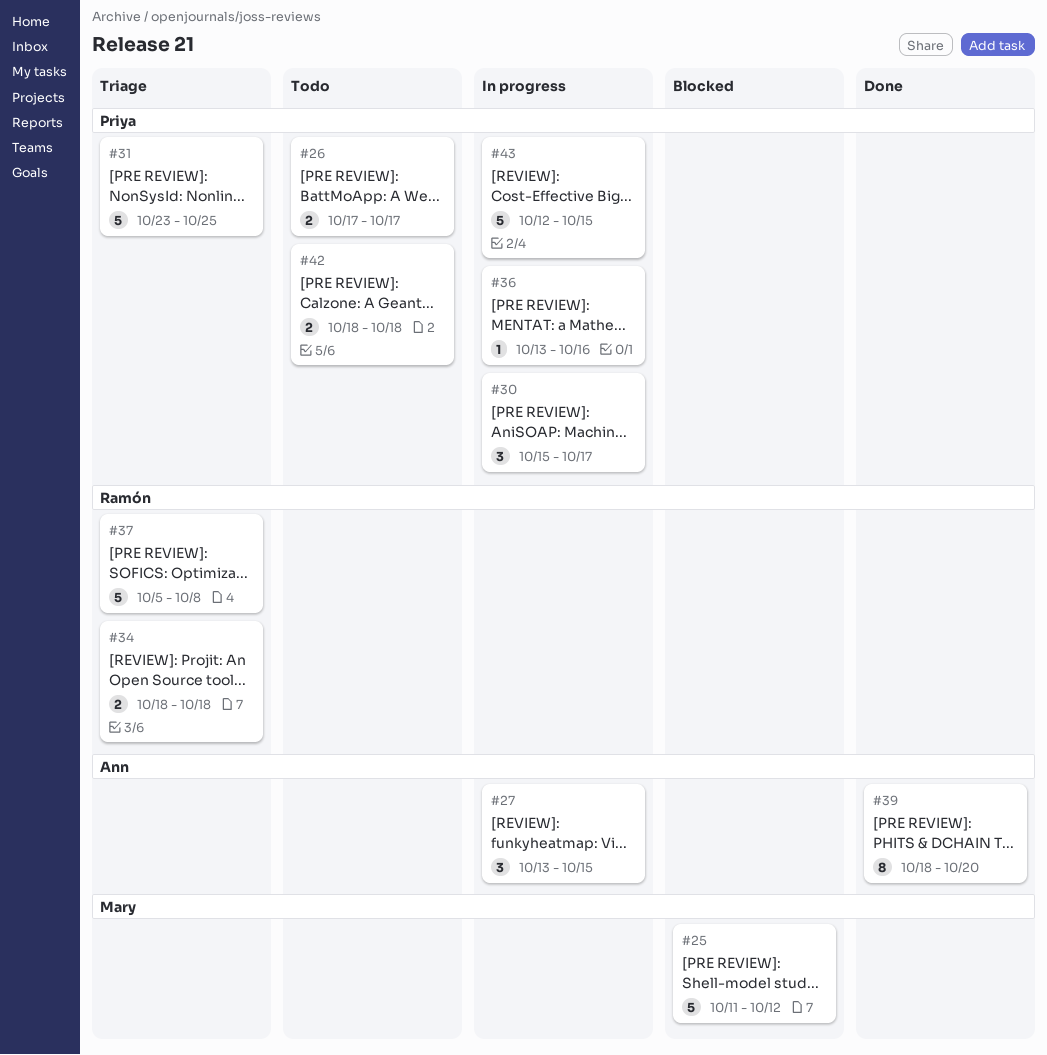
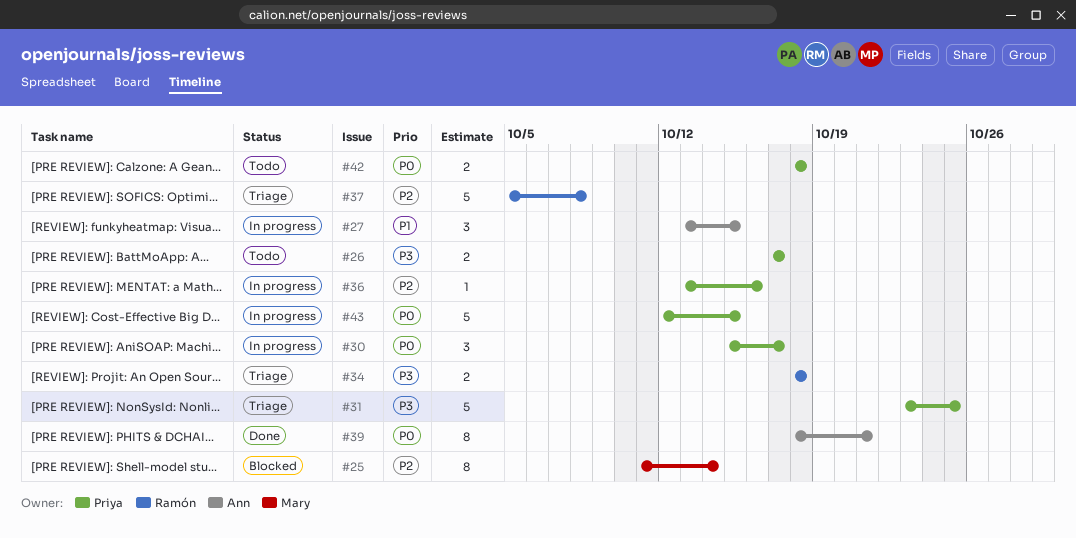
#25, estimate: 5 -> 8
#25, due: Oct 12 -> Oct 14
#39, due: Oct 20 -> Oct 21

